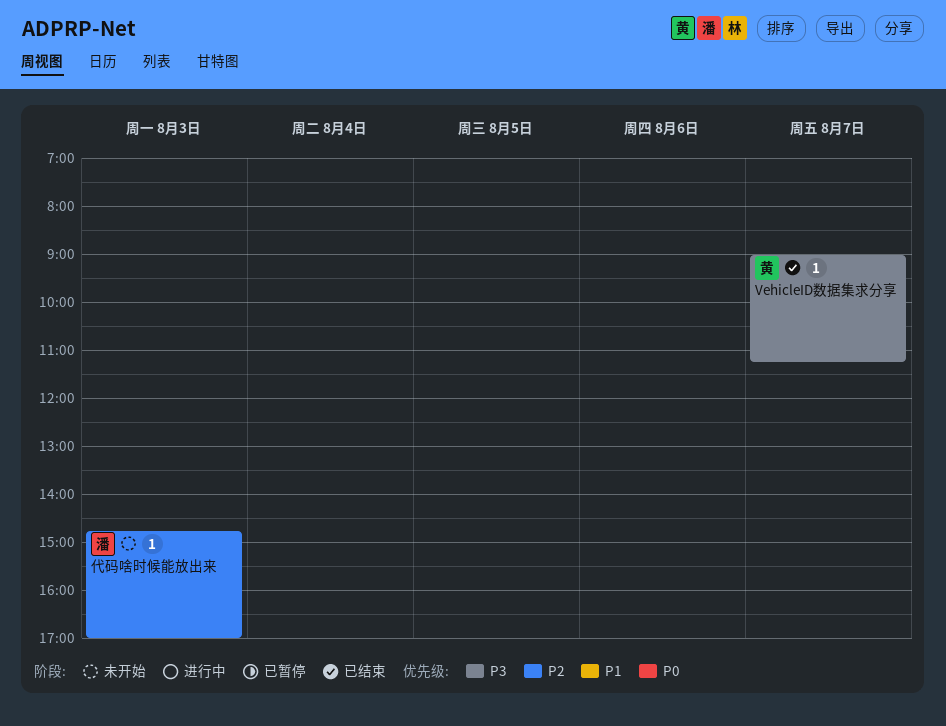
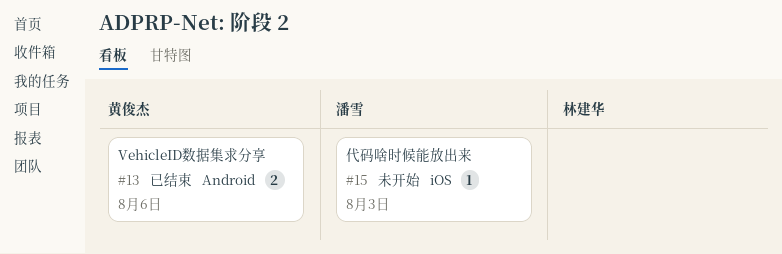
VehicleID数据集求分享, estimate: 1 -> 2
VehicleID数据集求分享, day: Aug 7 -> Aug 6

